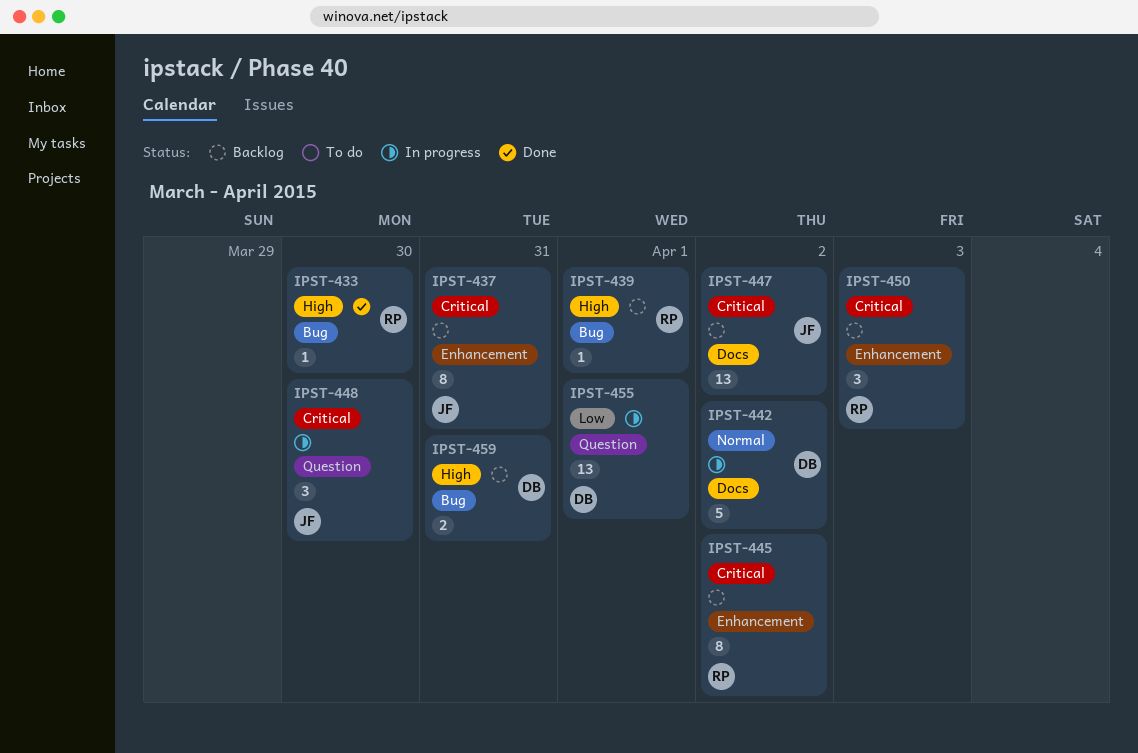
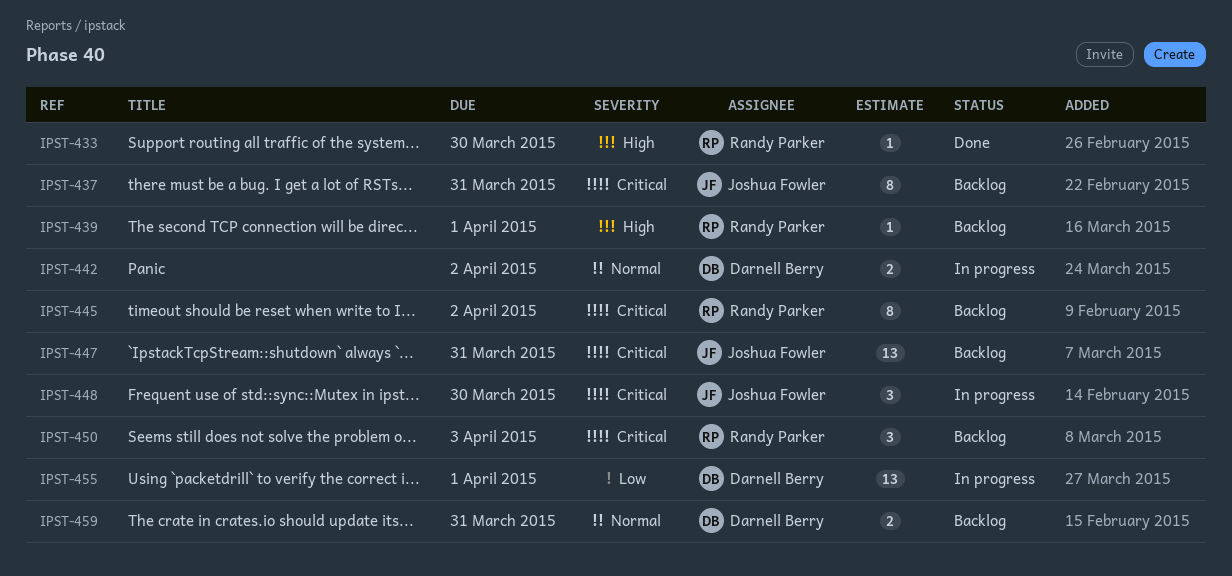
IPST-442, estimate: 5 -> 2
IPST-447, due: Apr 2 -> Mar 31
IPST-459, priority: High -> Normal

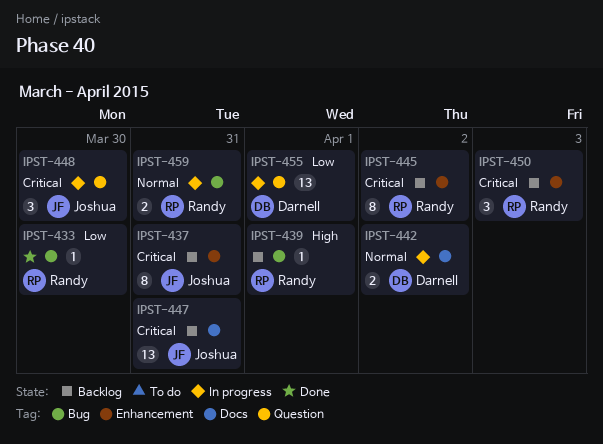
IPST-433, priority: High -> Low
IPST-459, status: Backlog -> In progress
IPST-459, owner: Darnell Berry -> Randy Parker

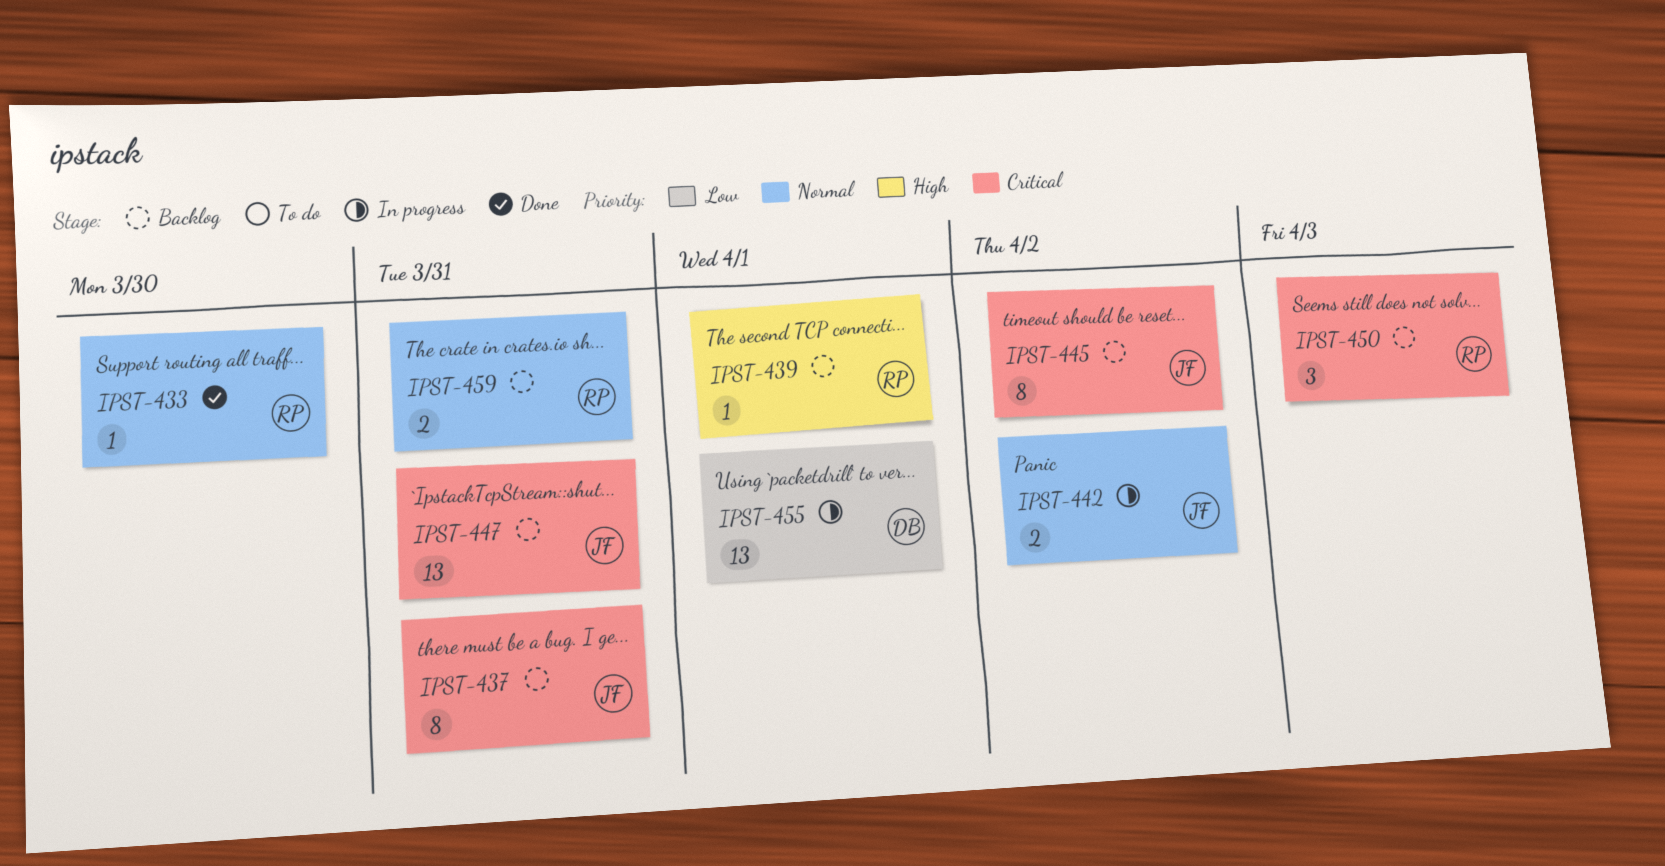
IPST-433, priority: Low -> Normal
IPST-442, owner: Darnell -> Joshua
IPST-445, owner: Randy -> Joshua
IPST-448: present -> none
IPST-459, status: In progress -> Backlog

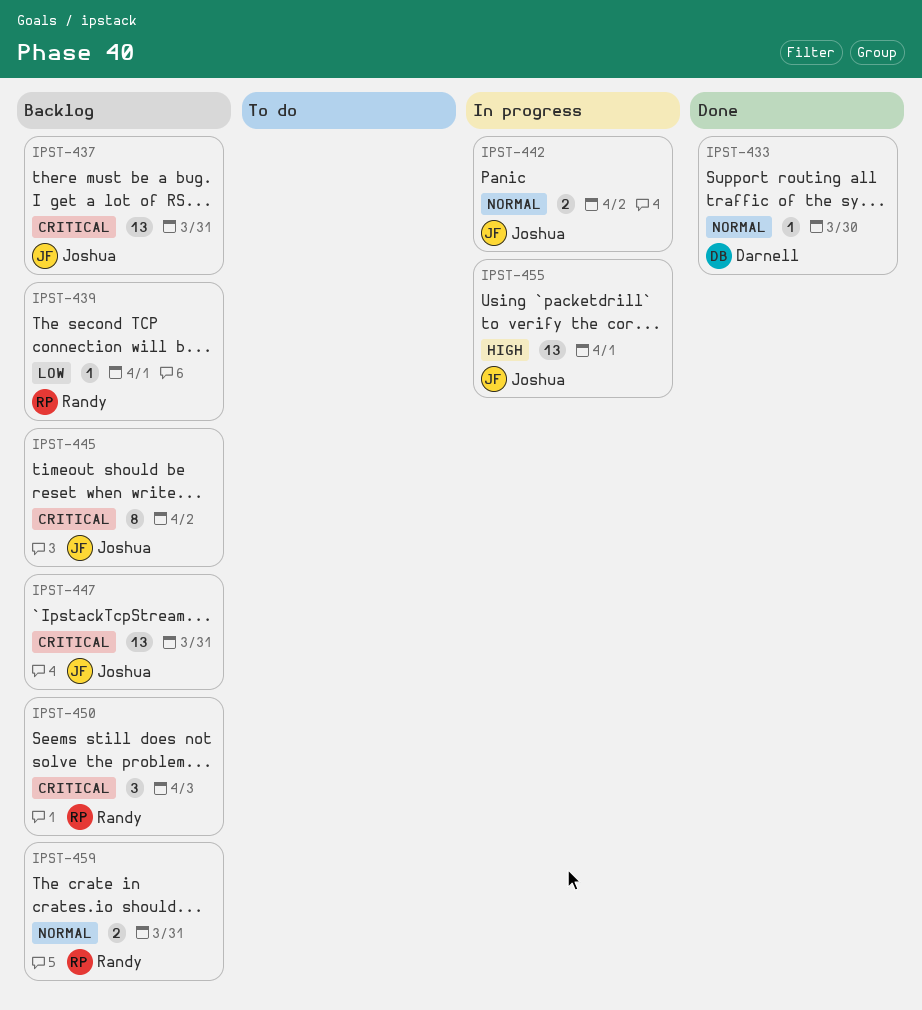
IPST-433, owner: Randy -> Darnell
IPST-437, estimate: 8 -> 13
IPST-439, priority: High -> Low
IPST-455, owner: Darnell -> Joshua
IPST-455, priority: Low -> High

